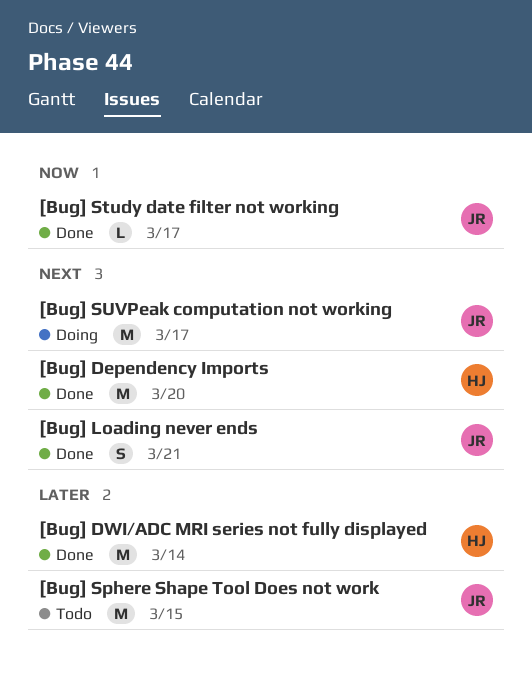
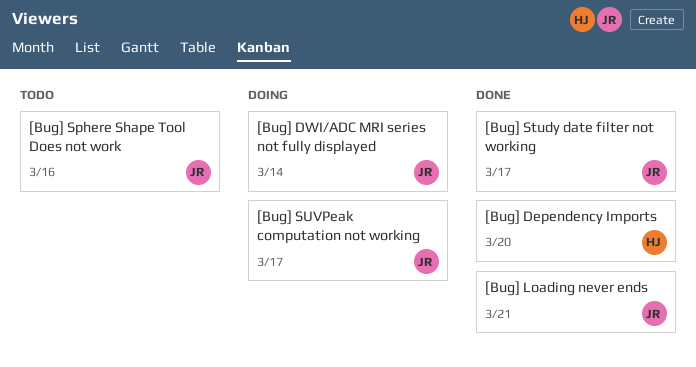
[Bug] DWI/ADC MRI series not fully displayed, status: Done -> Doing
[Bug] DWI/ADC MRI series not fully displayed, owner: HJ -> JR
[Bug] Sphere Shape Tool Does not work, due: Mar 15 -> Mar 16

